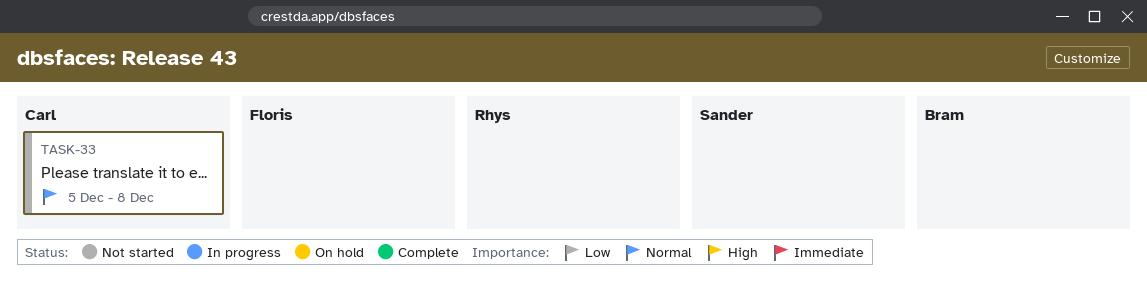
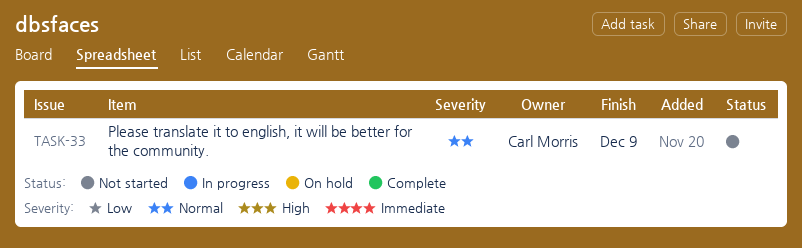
TASK-33, due: Dec 8 -> Dec 9

